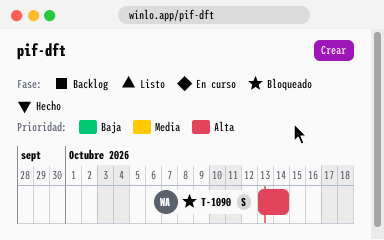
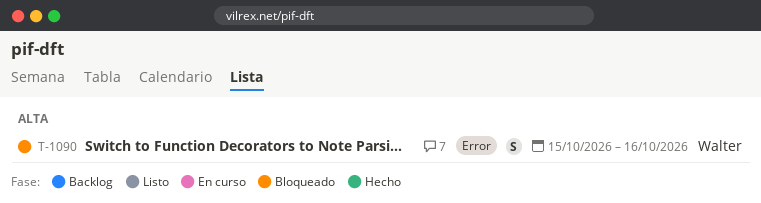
T-1090, start: Oct 13 -> Oct 15
T-1090, due: Oct 14 -> Oct 16

